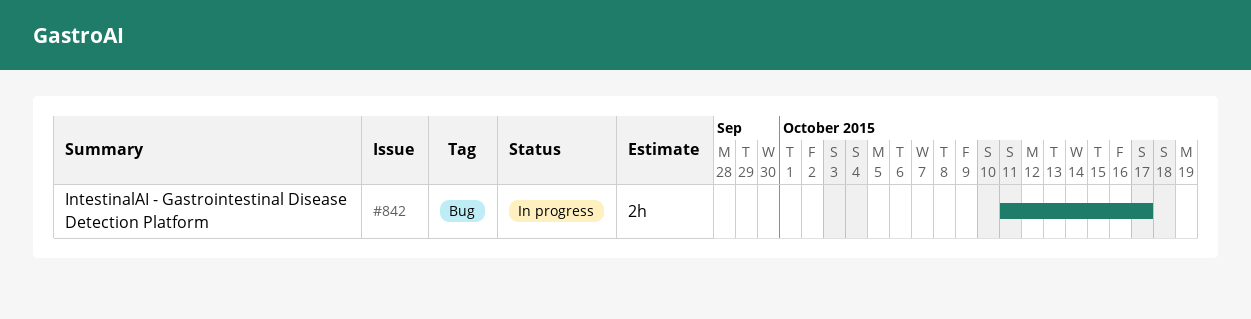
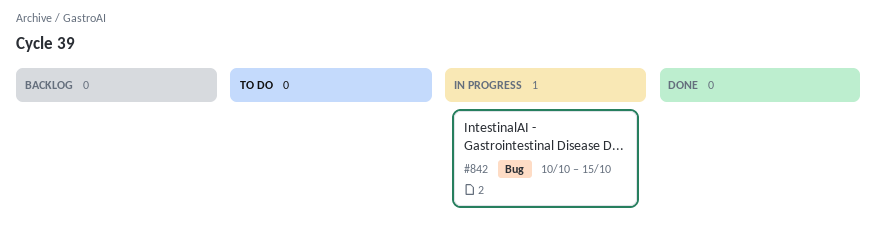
#842, start: Oct 11 -> Oct 10
#842, due: Oct 17 -> Oct 15

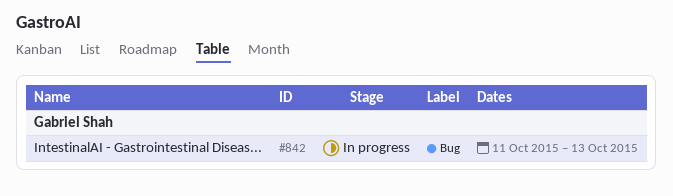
#842, start: Oct 10 -> Oct 11
#842, due: Oct 15 -> Oct 13

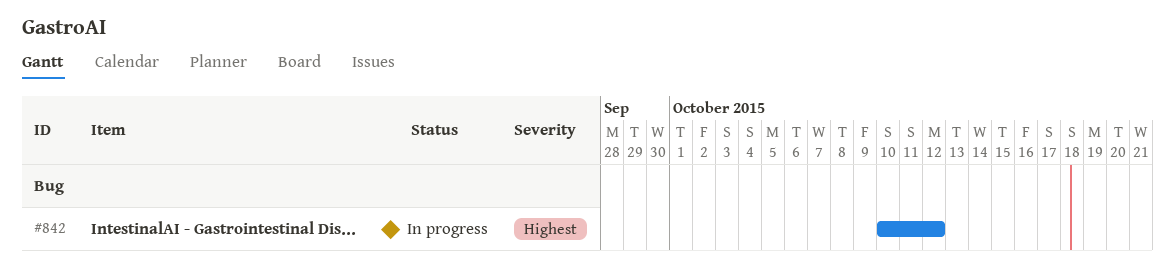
#842, start: Oct 11 -> Oct 10
#842, due: Oct 13 -> Oct 12

